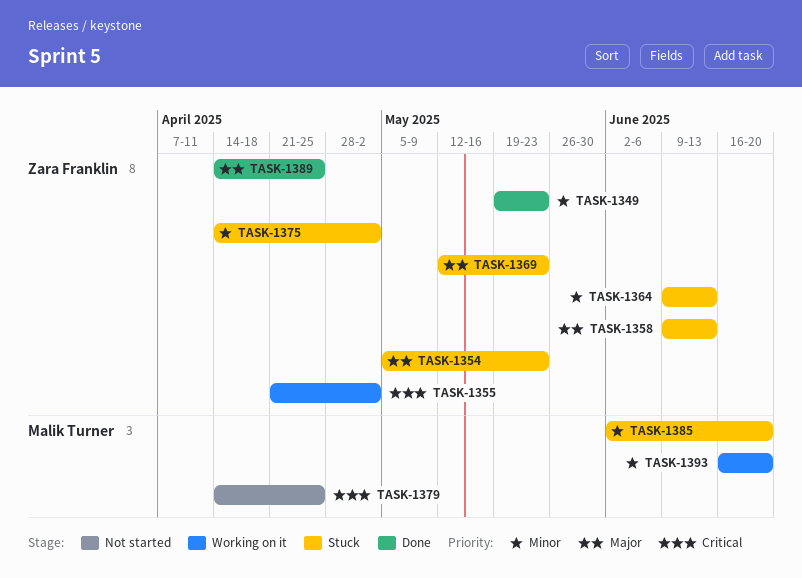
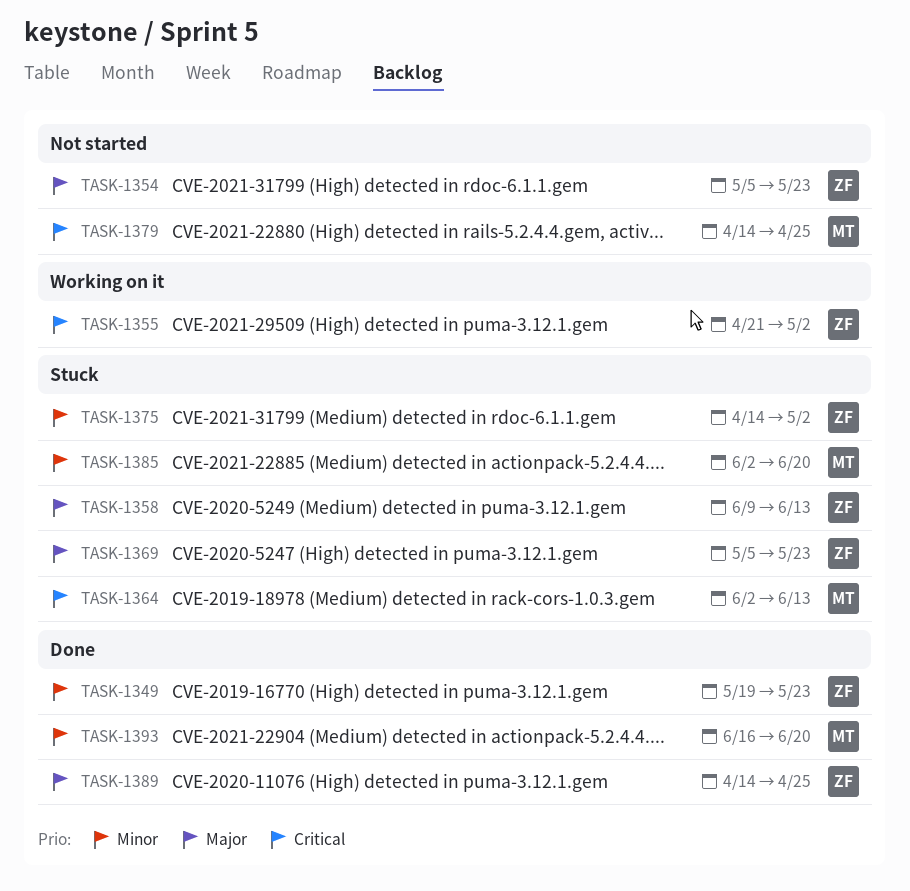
TASK-1354, status: Stuck -> Not started
TASK-1364, owner: Zara Franklin -> Malik Turner
TASK-1364, priority: Minor -> Critical
TASK-1364, start: Jun 9 -> Jun 2
TASK-1369, start: May 12 -> May 5
TASK-1393, status: Working on it -> Done

